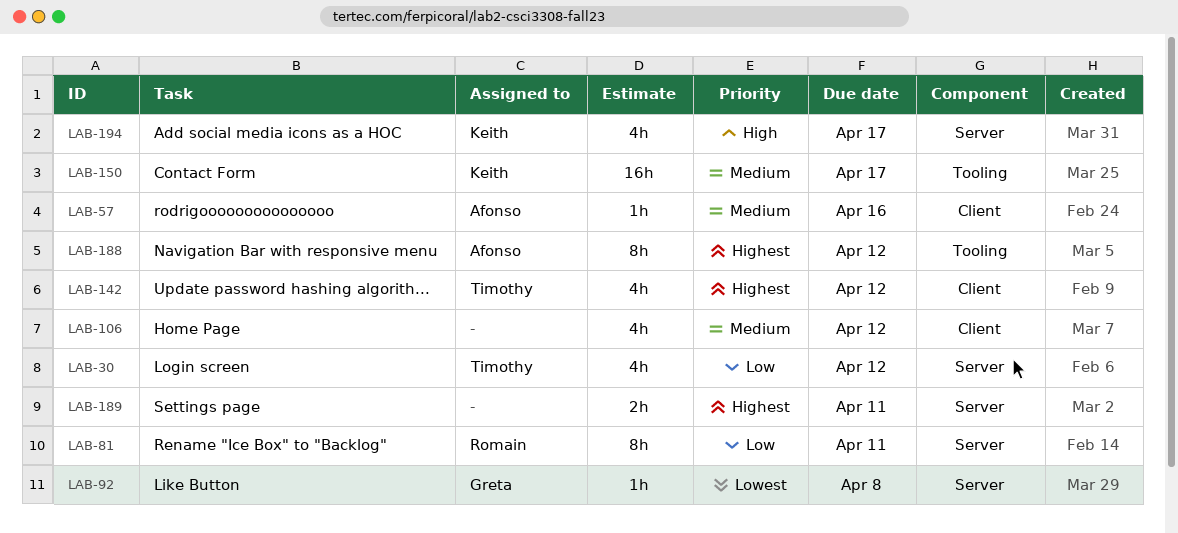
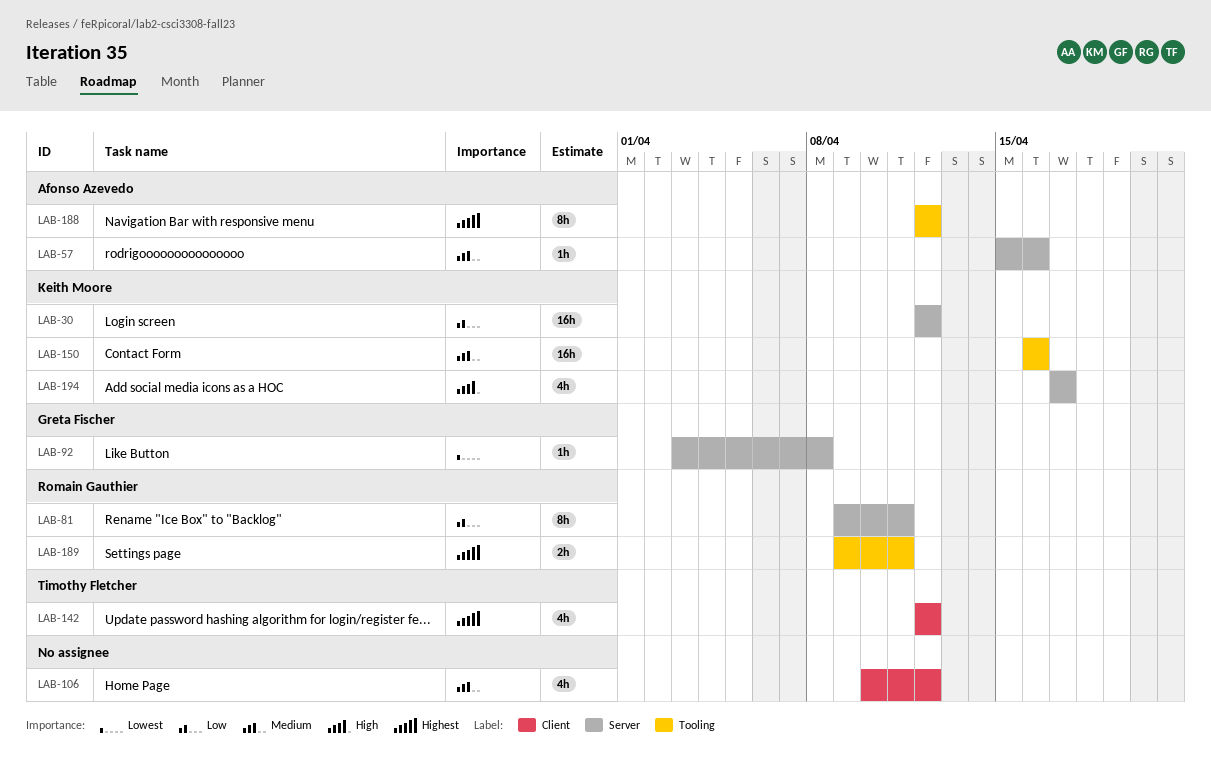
LAB-30, owner: Timothy Fletcher -> Keith Moore
LAB-30, estimate: 4h -> 16h
LAB-57, label: Client -> Server
LAB-150, due: Apr 17 -> Apr 16
LAB-189, owner: none -> Romain Gauthier
LAB-189, label: Server -> Tooling

